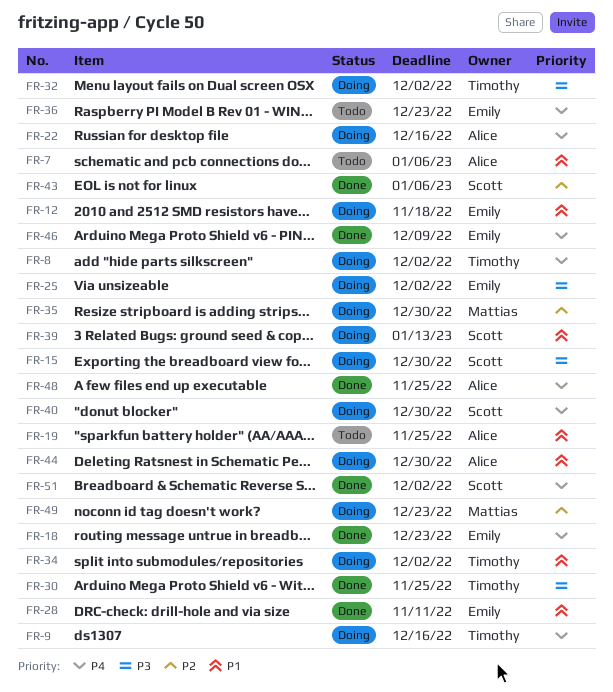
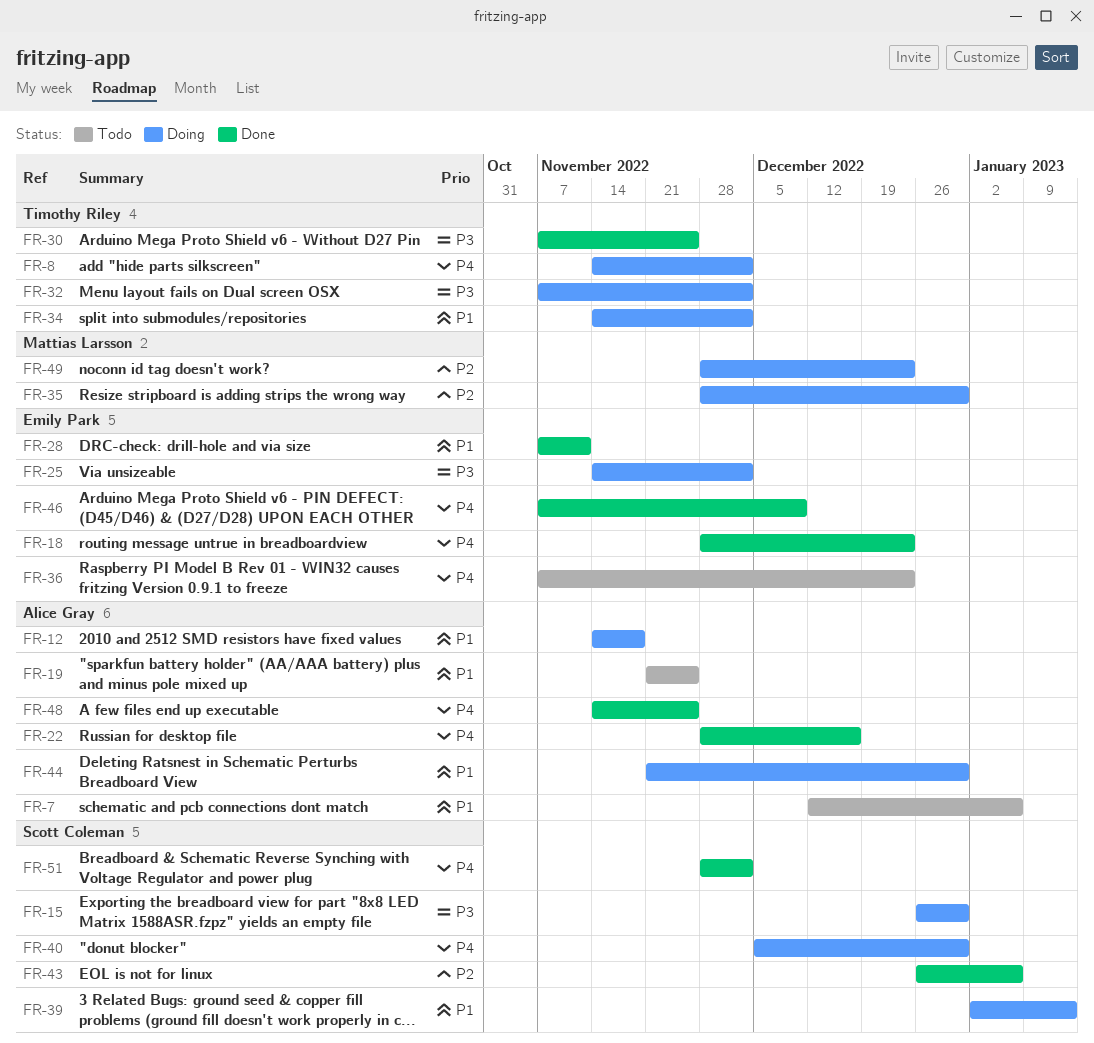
FR-9: present -> none
FR-12, owner: Emily Park -> Alice Gray
FR-22, status: Doing -> Done

